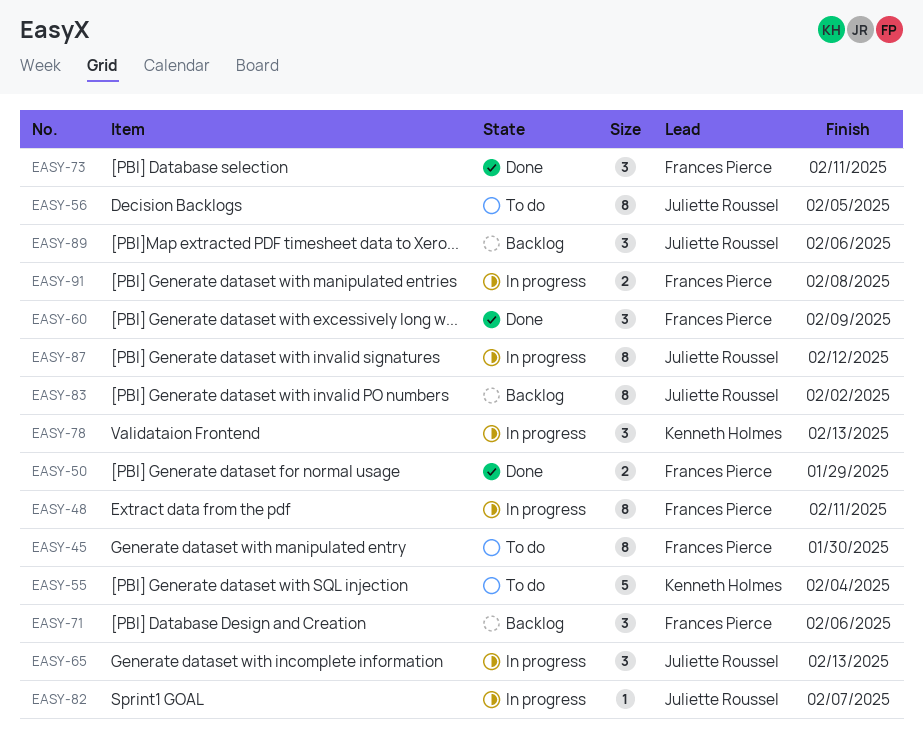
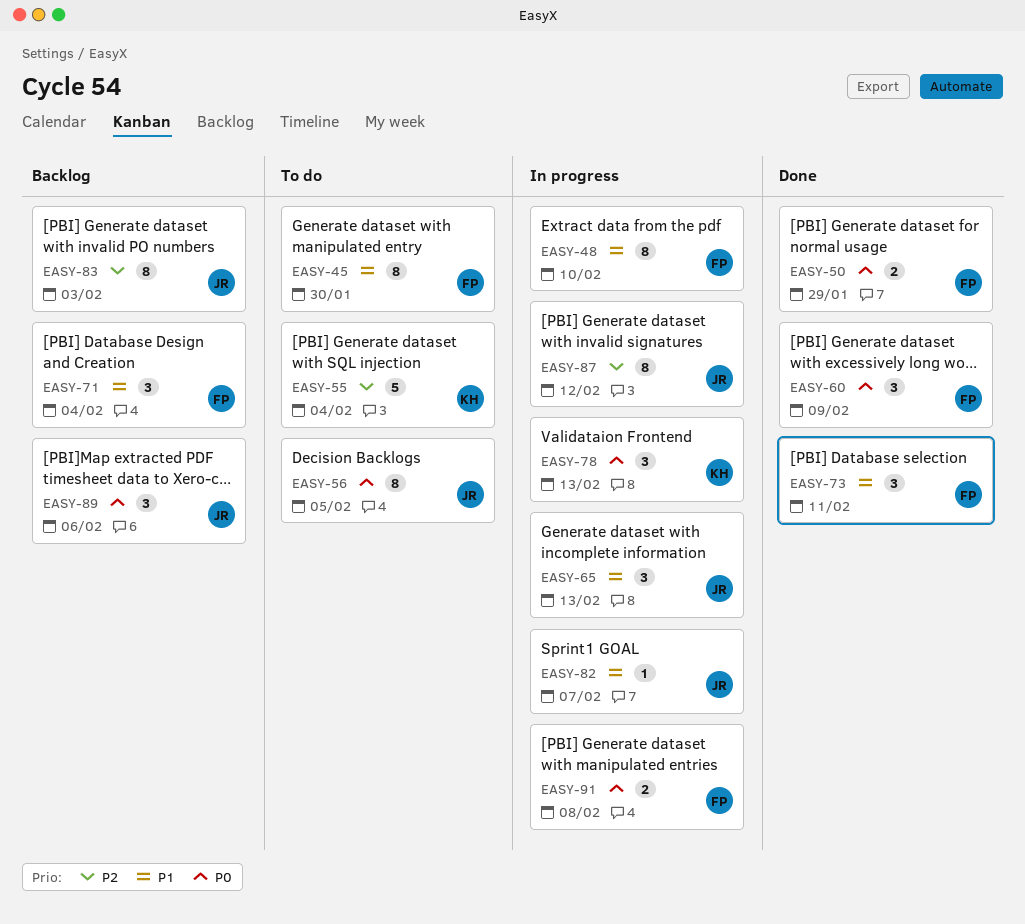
EASY-48, due: Feb 11 -> Feb 10
EASY-71, due: Feb 6 -> Feb 4
EASY-83, due: Feb 2 -> Feb 3

